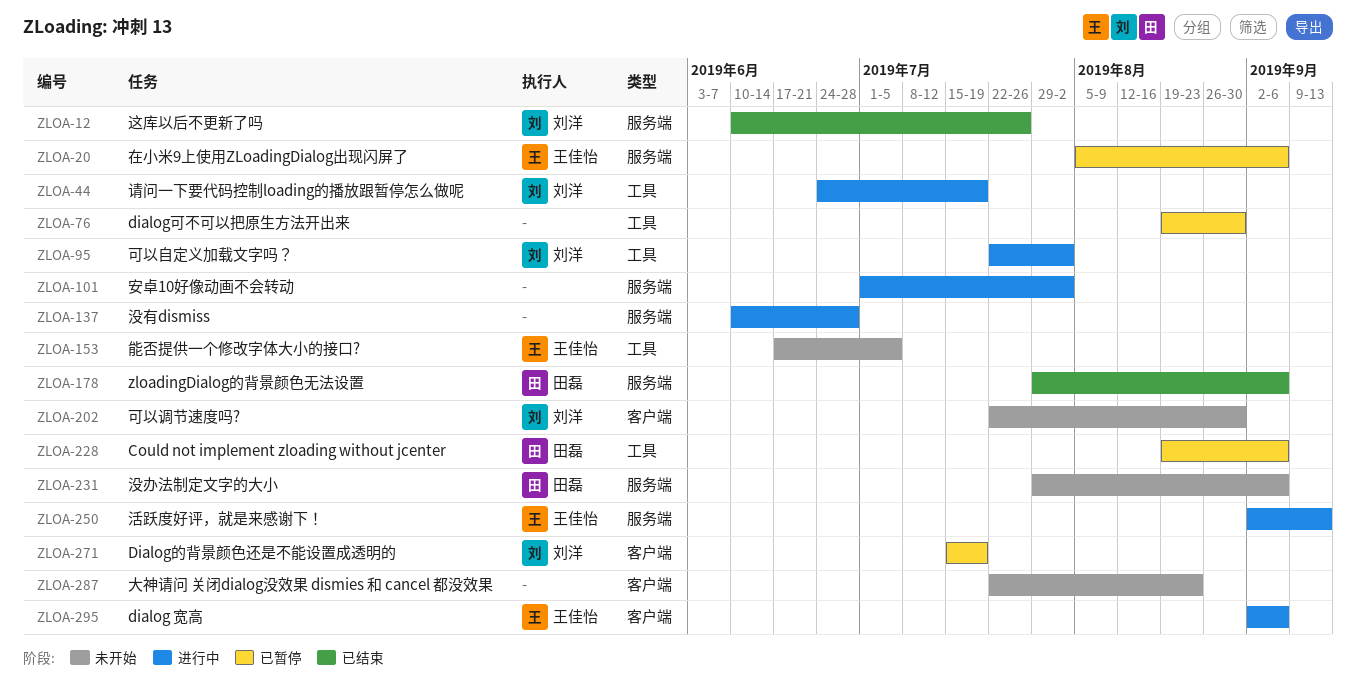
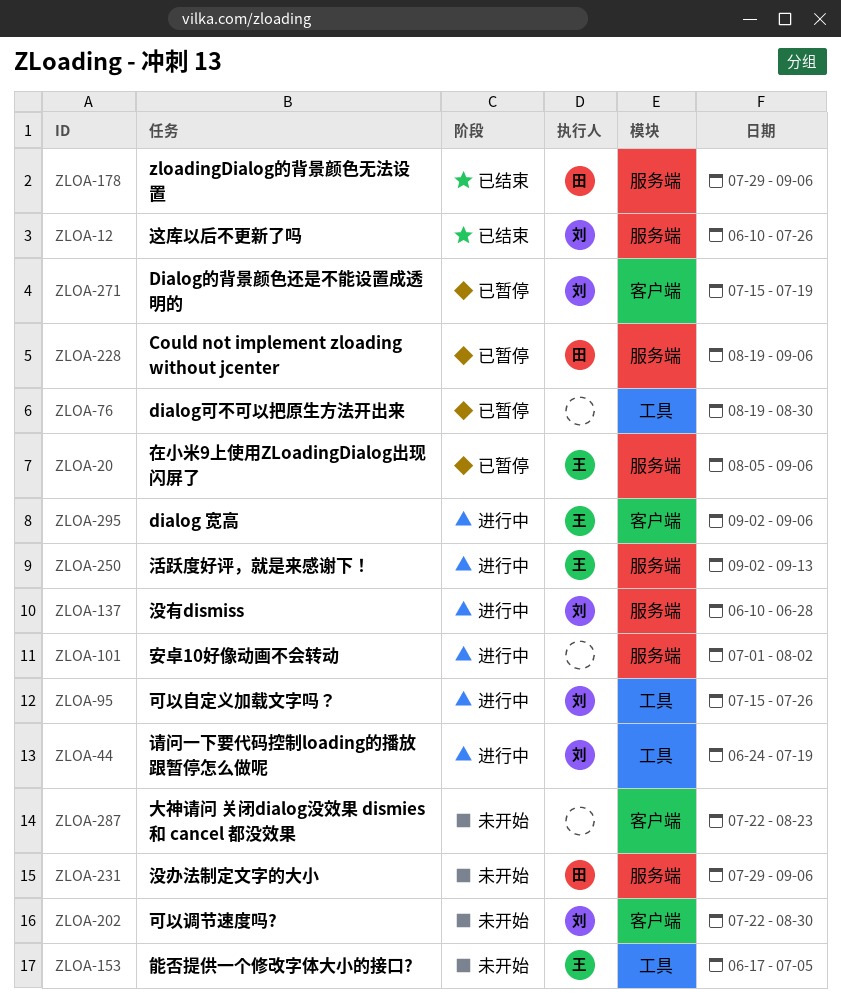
ZLOA-95, start: Jul 22 -> Jul 15
ZLOA-95, due: Aug 2 -> Jul 26
ZLOA-137, owner: none -> 刘洋
ZLOA-228, label: 工具 -> 服务端

